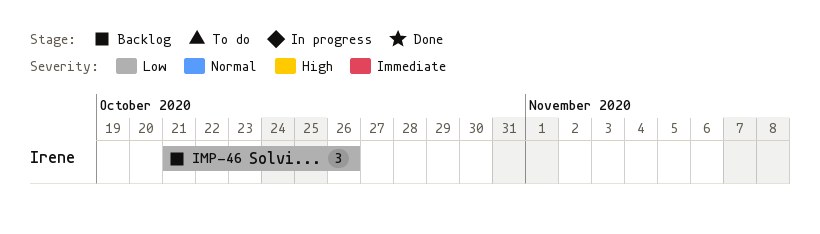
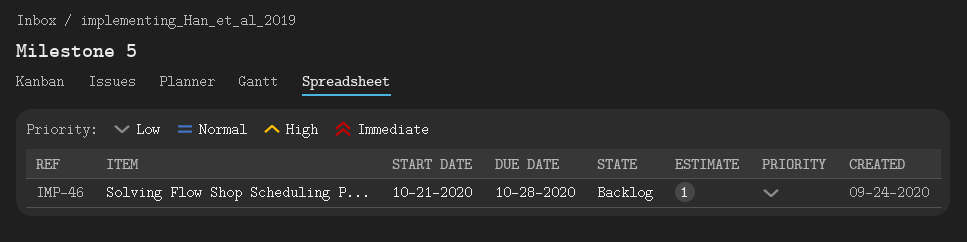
IMP-46, estimate: 3 -> 1
IMP-46, due: Oct 26 -> Oct 28

